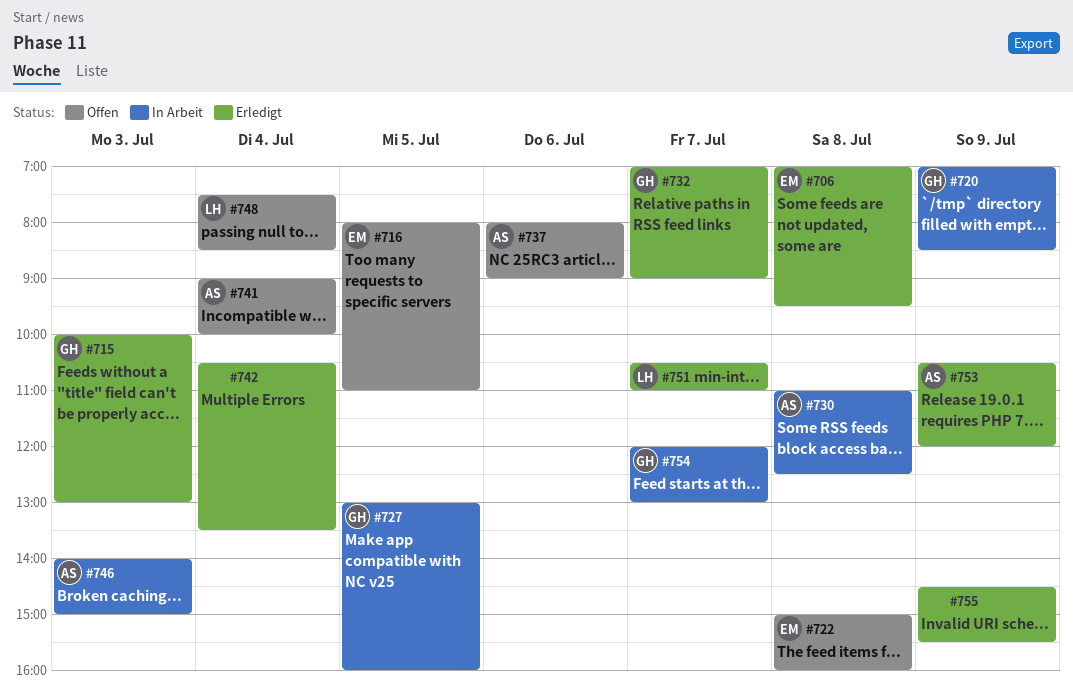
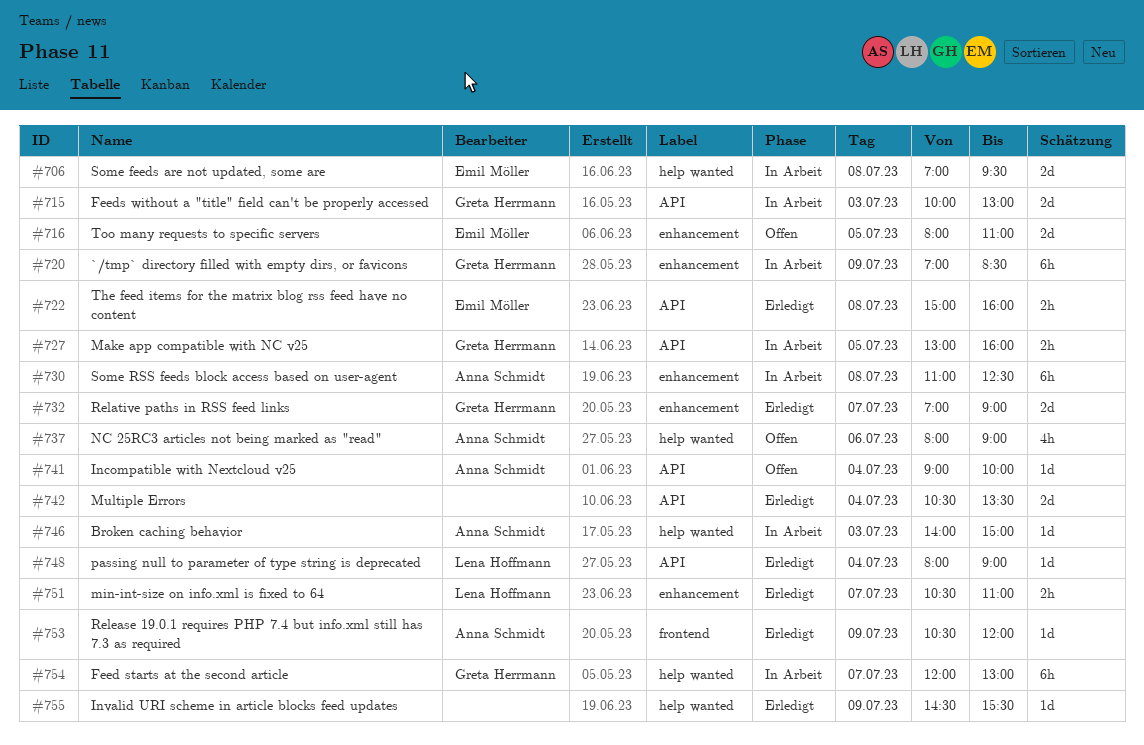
#706, status: Erledigt -> In Arbeit
#715, status: Erledigt -> In Arbeit
#722, status: Offen -> Erledigt
#748, status: Offen -> Erledigt
#748, begins: 07:30 -> 08:00
#748, ends: 08:30 -> 09:00

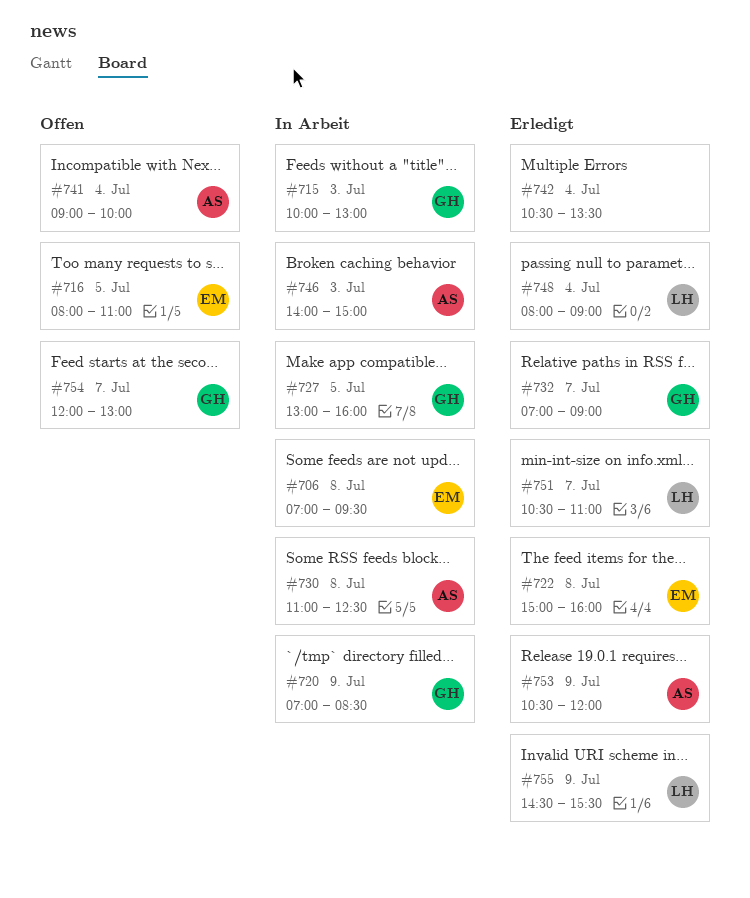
#737: present -> none
#754, status: In Arbeit -> Offen
#755, owner: none -> Lena Hoffmann

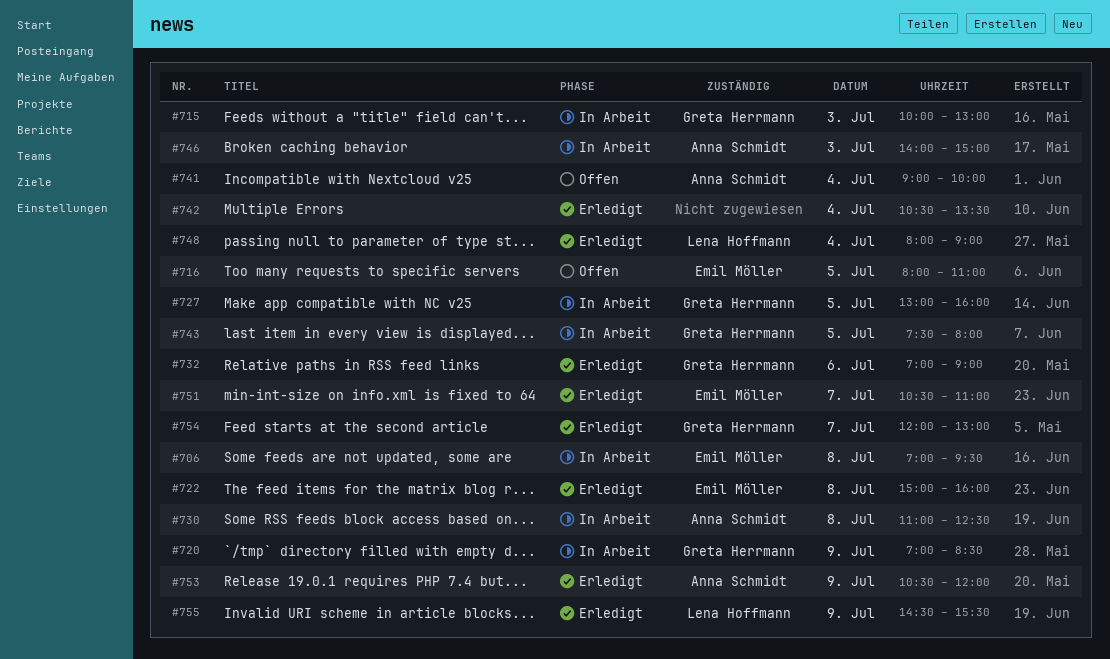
#732, day: Jul 7 -> Jul 6
#743: none -> present
#751, owner: Lena Hoffmann -> Emil Möller
#754, status: Offen -> Erledigt

